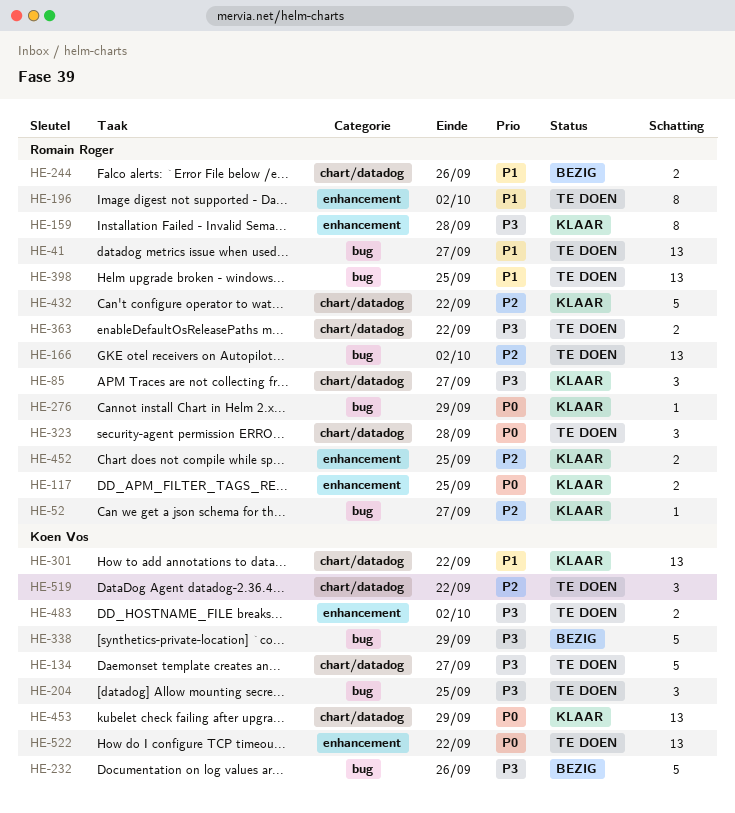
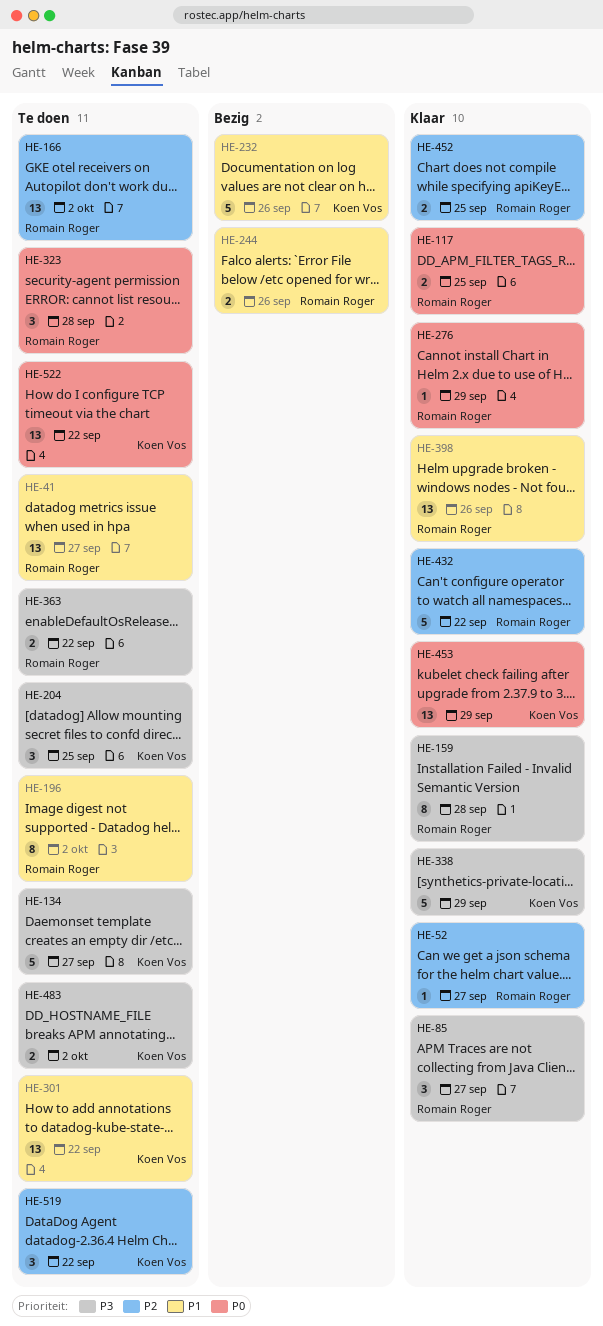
HE-232, priority: P3 -> P1
HE-301, status: Klaar -> Te doen
HE-338, status: Bezig -> Klaar
HE-398, status: Te doen -> Klaar
HE-398, due: Sep 25 -> Sep 26

